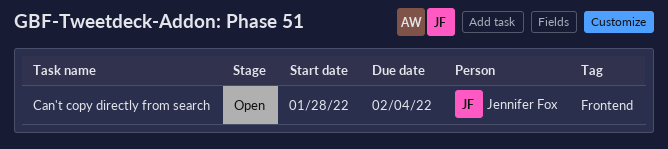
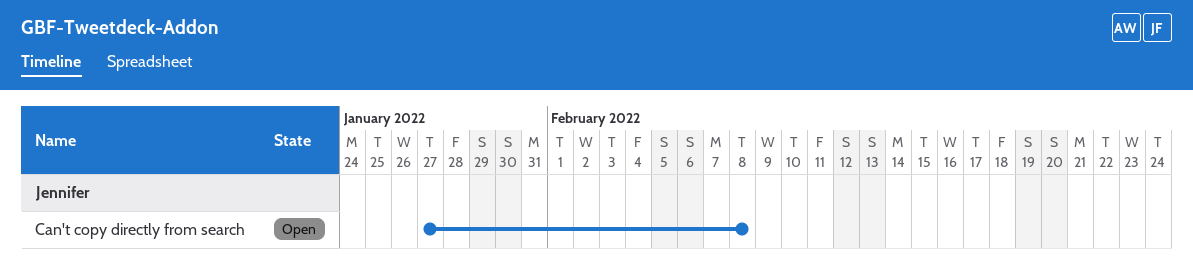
Can't copy directly from search, start: Jan 28 -> Jan 27
Can't copy directly from search, due: Feb 4 -> Feb 8

